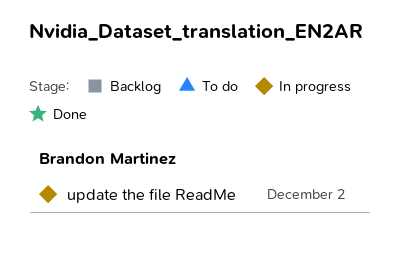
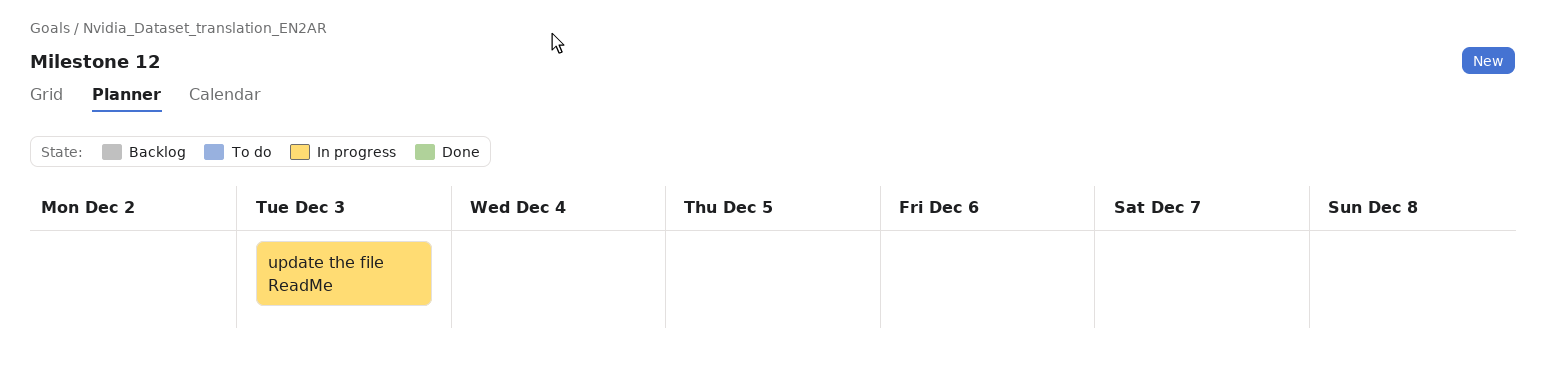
update the file ReadMe, due: Dec 2 -> Dec 3

